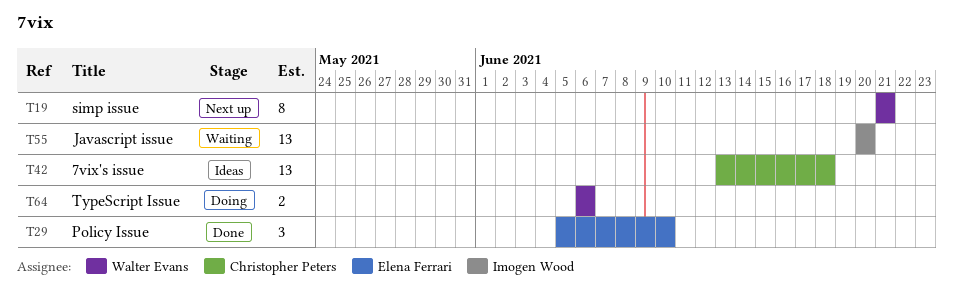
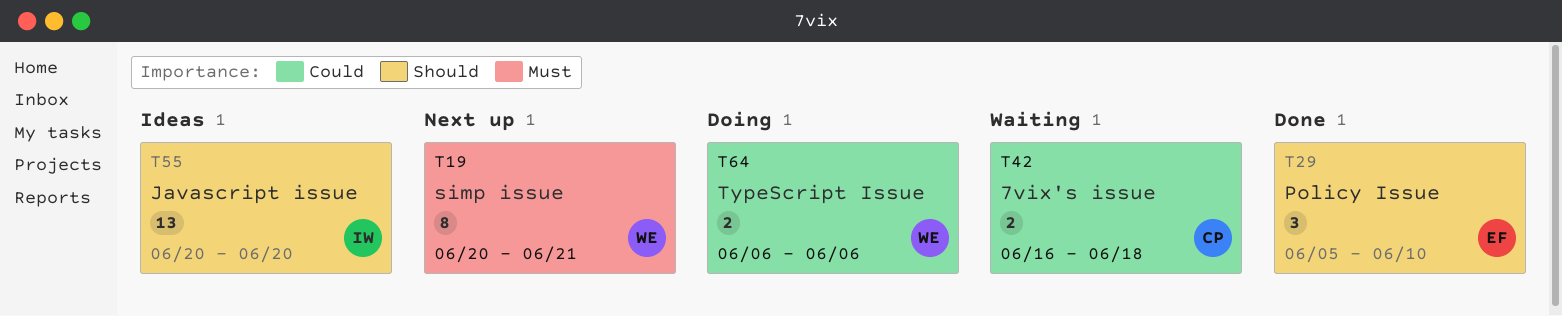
T19, start: Jun 21 -> Jun 20
T42, status: Ideas -> Waiting
T42, estimate: 13 -> 2
T42, start: Jun 13 -> Jun 16
T55, status: Waiting -> Ideas

